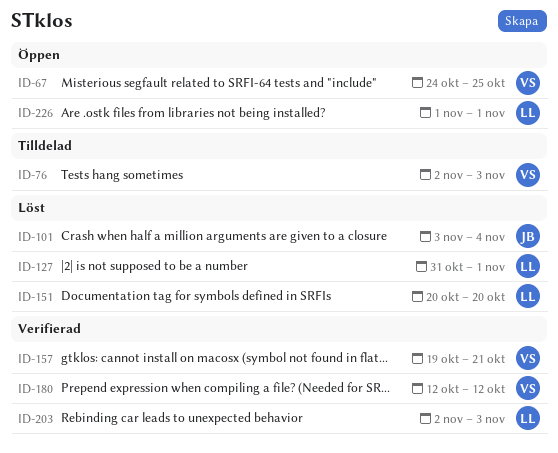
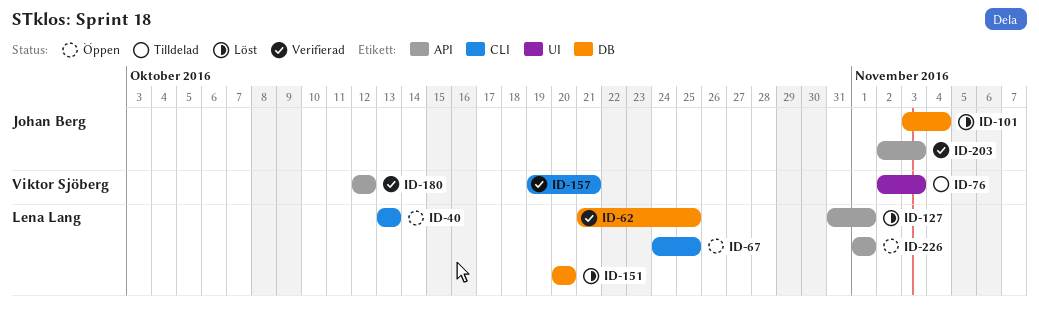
ID-40: none -> present
ID-62: none -> present
ID-67, owner: Viktor Sjöberg -> Lena Lang
ID-203, owner: Lena Lang -> Johan Berg

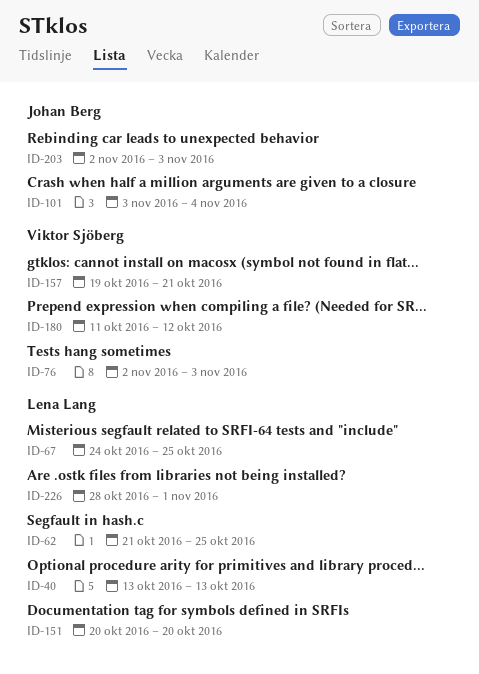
ID-127: present -> none
ID-180, start: Oct 12 -> Oct 11
ID-226, start: Nov 1 -> Oct 28

